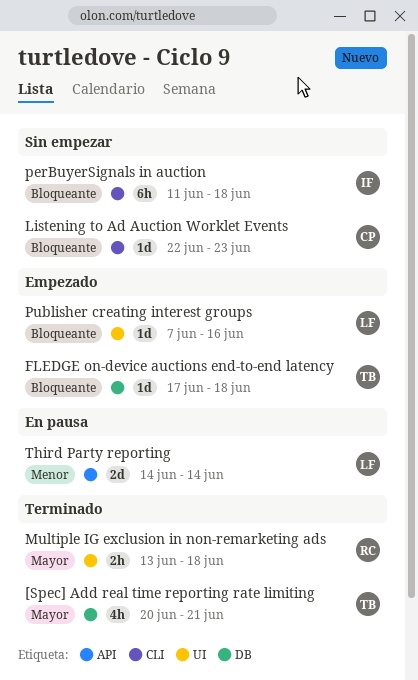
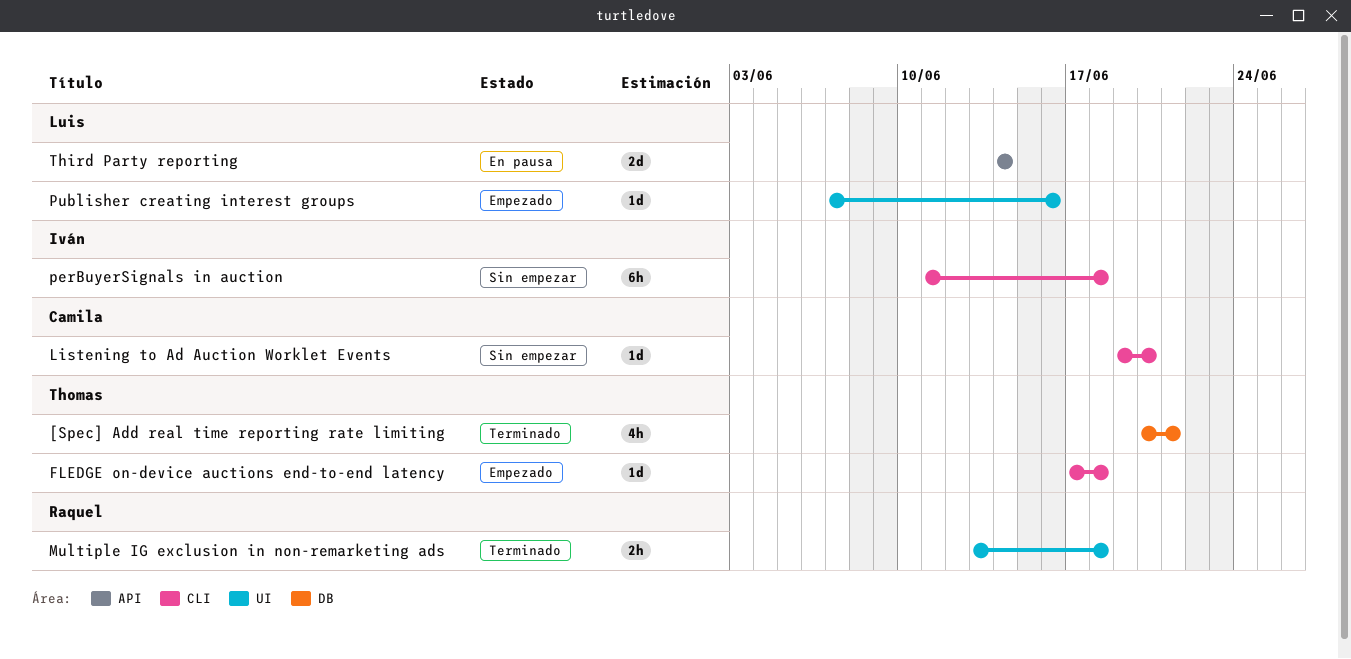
FLEDGE on-device auctions end-to-end latency, label: DB -> CLI
Listening to Ad Auction Worklet Events, start: Jun 22 -> Jun 19
Listening to Ad Auction Worklet Events, due: Jun 23 -> Jun 20

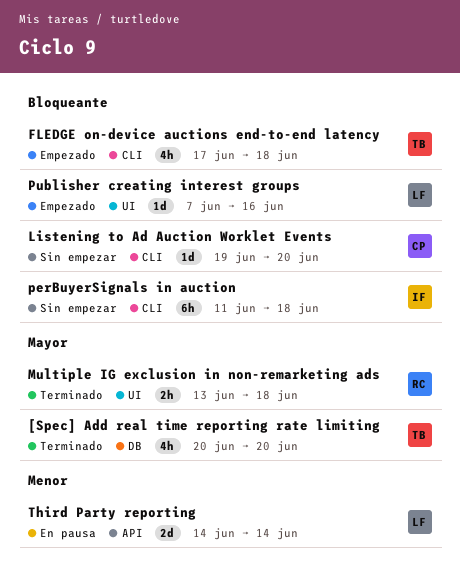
[Spec] Add real time reporting rate limiting, due: Jun 21 -> Jun 20
FLEDGE on-device auctions end-to-end latency, estimate: 1d -> 4h

